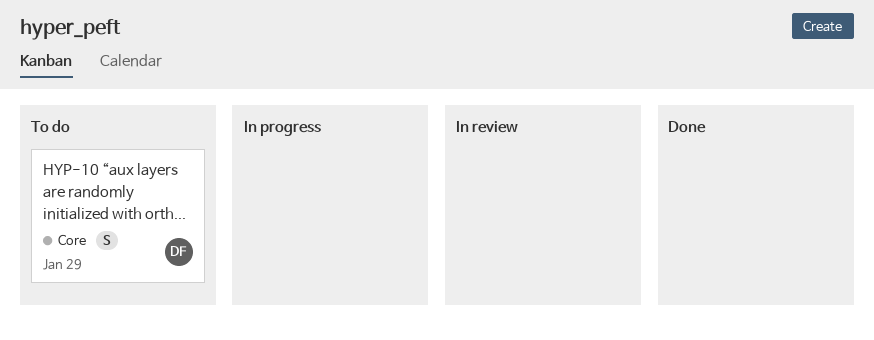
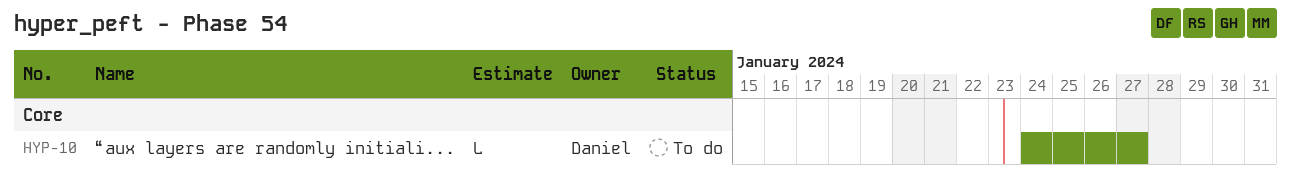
HYP-10, estimate: S -> L
HYP-10, due: Jan 29 -> Jan 27

